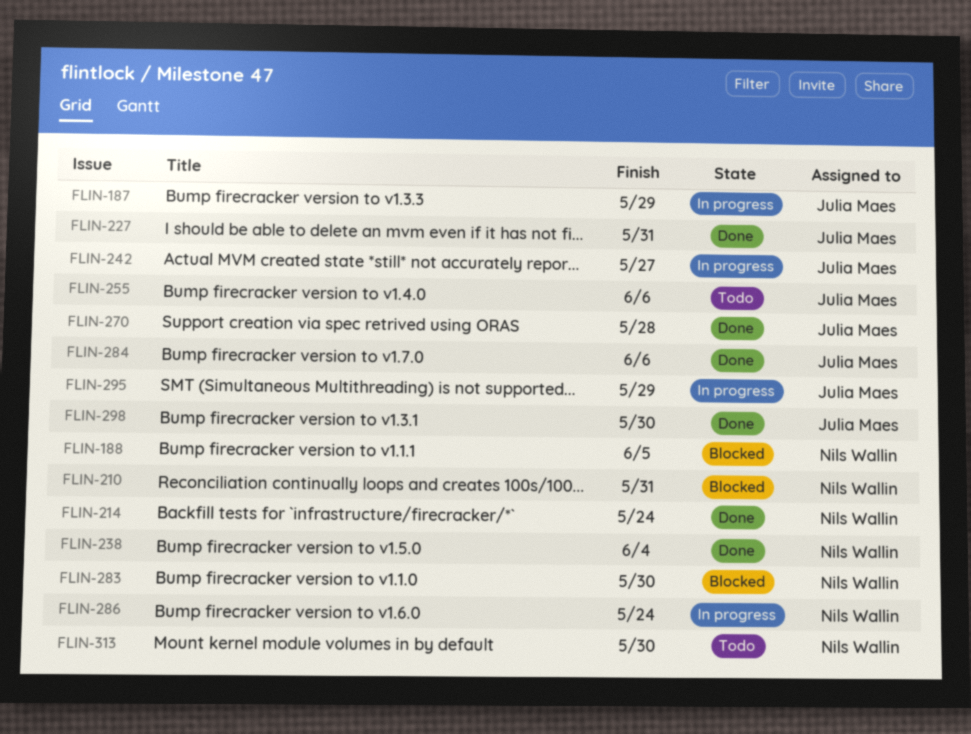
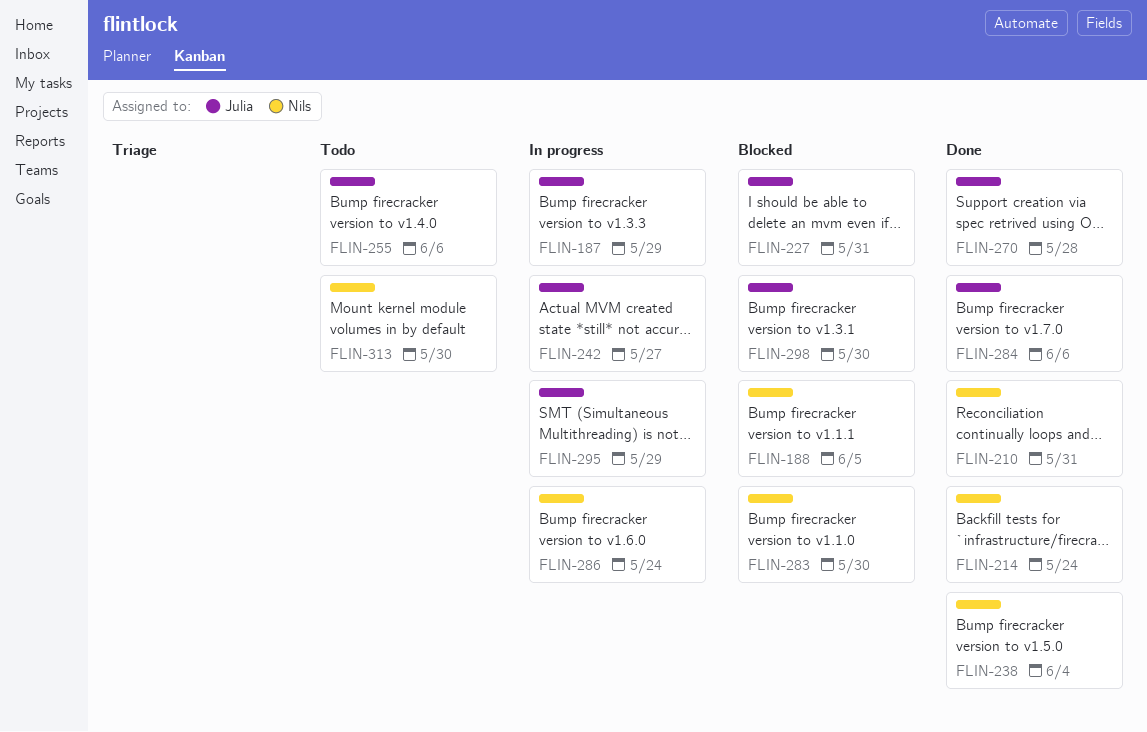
FLIN-210, status: Blocked -> Done
FLIN-227, status: Done -> Blocked
FLIN-298, status: Done -> Blocked

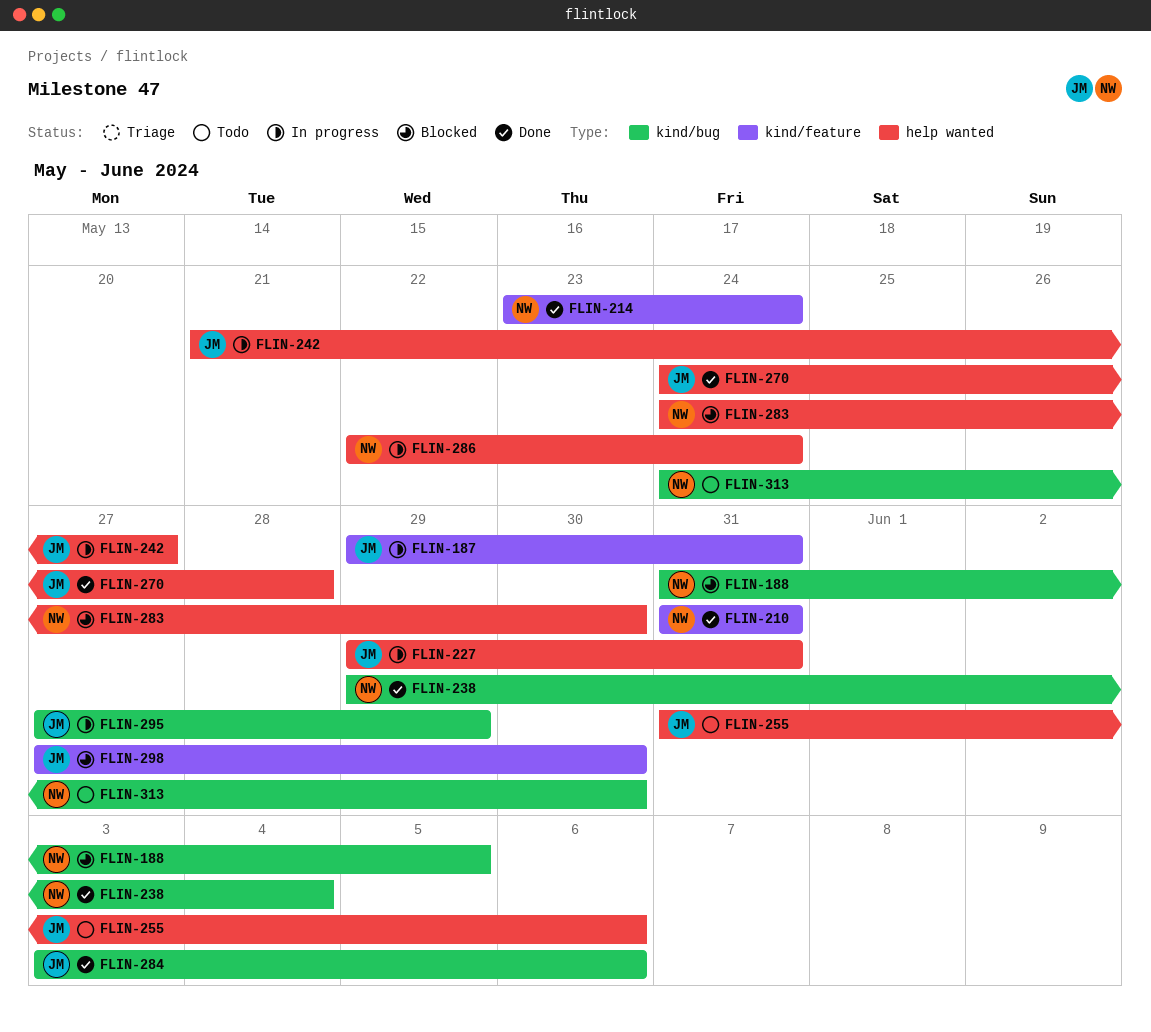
FLIN-187, due: May 29 -> May 31
FLIN-227, status: Blocked -> In progress

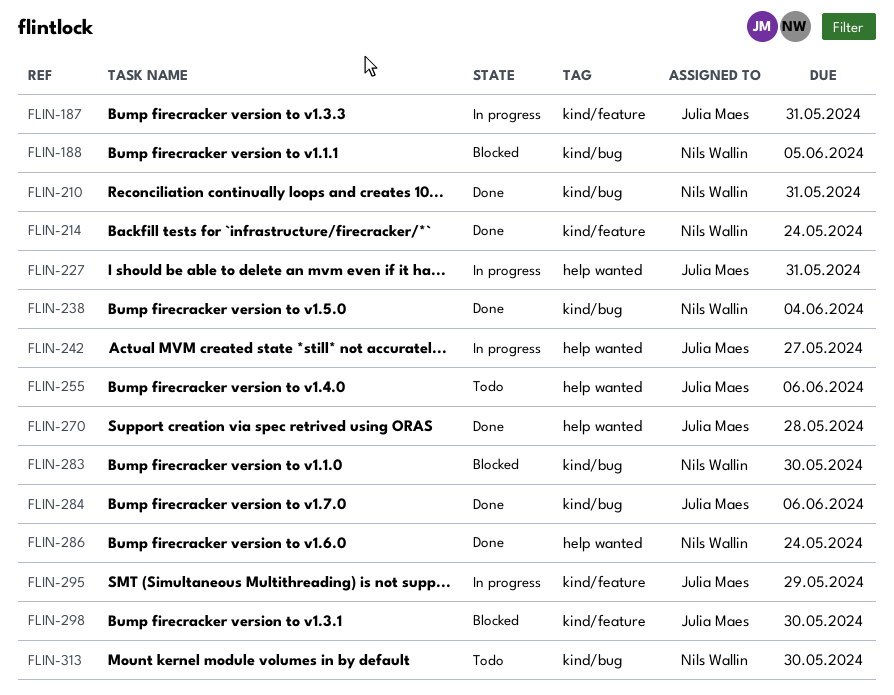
FLIN-210, label: kind/feature -> kind/bug
FLIN-283, label: help wanted -> kind/bug
FLIN-286, status: In progress -> Done
FLIN-295, label: kind/bug -> kind/feature

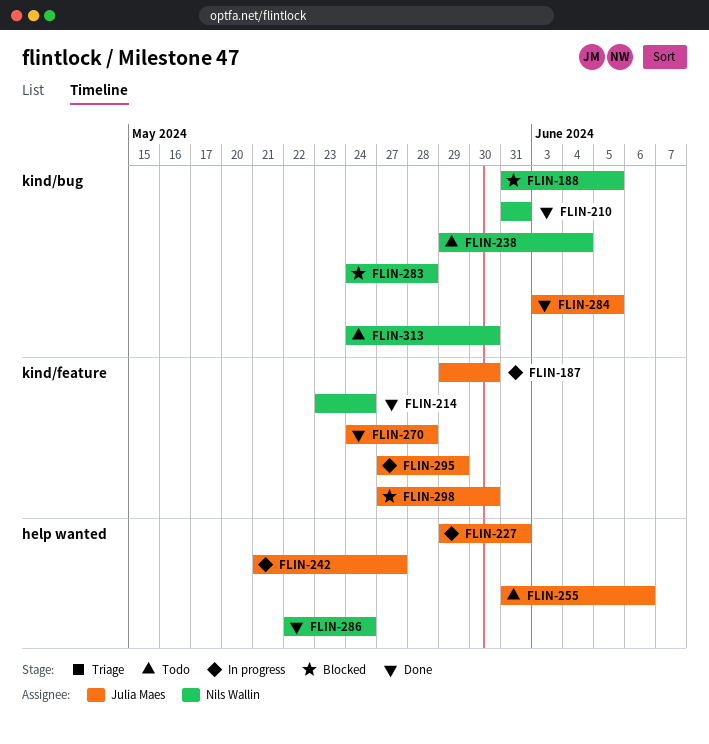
FLIN-187, due: May 31 -> May 30
FLIN-238, status: Done -> Todo
FLIN-270, label: help wanted -> kind/feature
FLIN-283, due: May 30 -> May 28
FLIN-284, due: Jun 6 -> Jun 5

